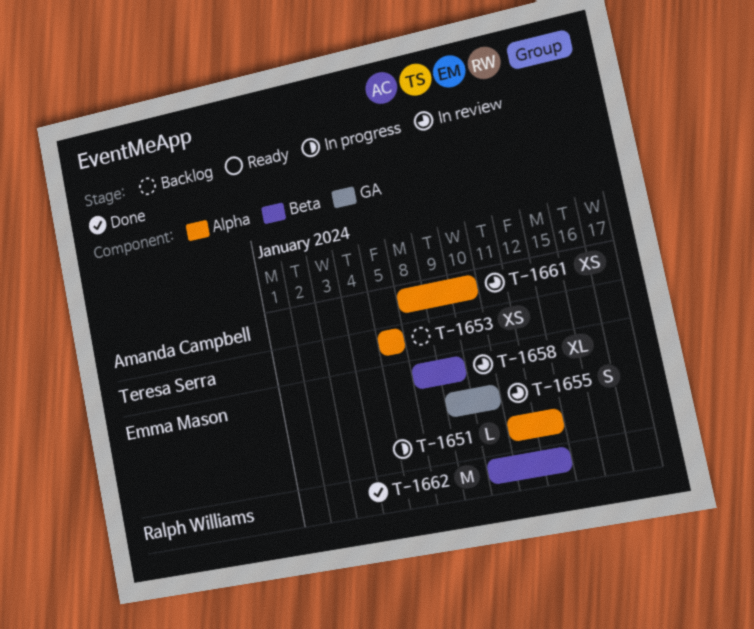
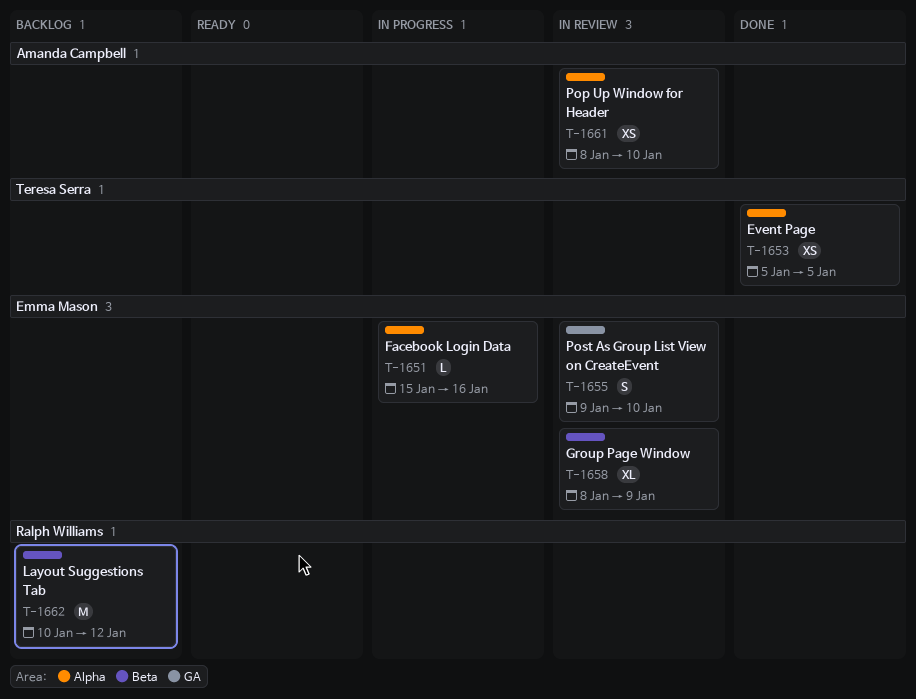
T-1651, start: Jan 11 -> Jan 15
T-1651, due: Jan 12 -> Jan 16
T-1653, status: Backlog -> Done
T-1662, status: Done -> Backlog

